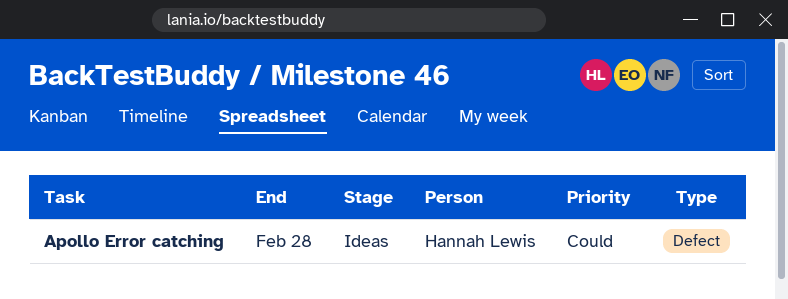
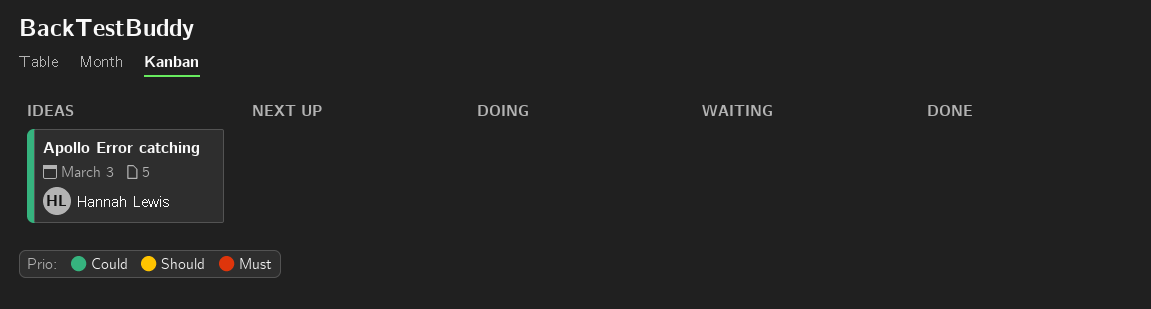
Apollo Error catching, due: Feb 28 -> Mar 3

